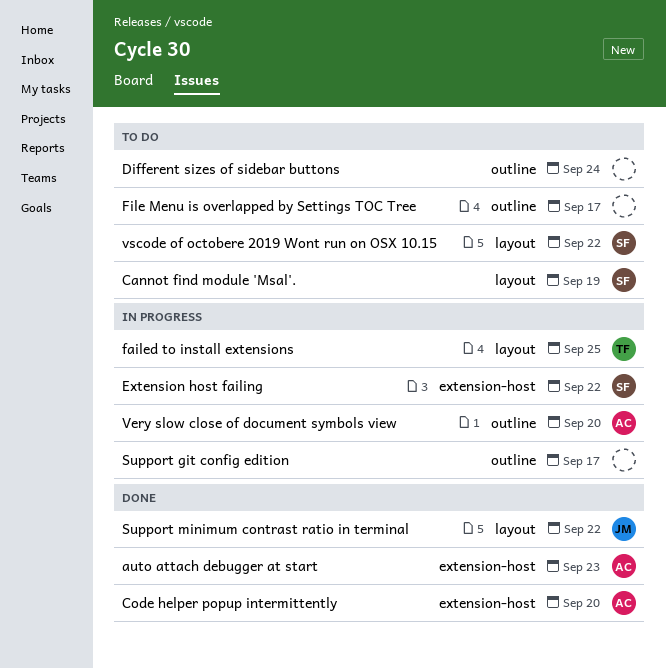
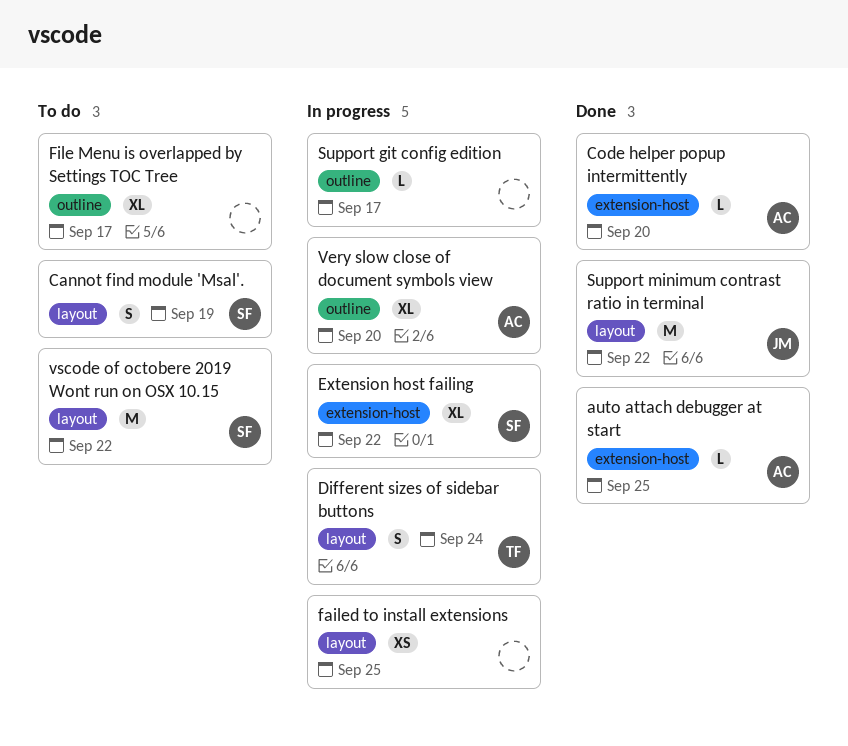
auto attach debugger at start, due: Sep 23 -> Sep 25
Different sizes of sidebar buttons, status: To do -> In progress
Different sizes of sidebar buttons, owner: none -> TF
Different sizes of sidebar buttons, label: outline -> layout
failed to install extensions, owner: TF -> none

